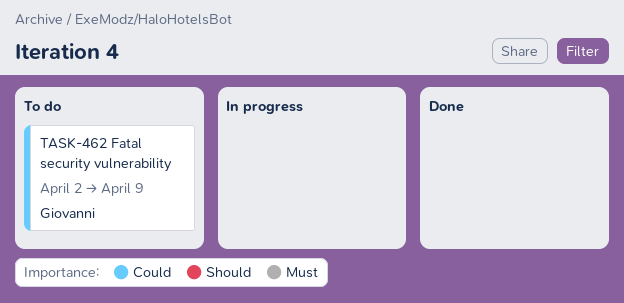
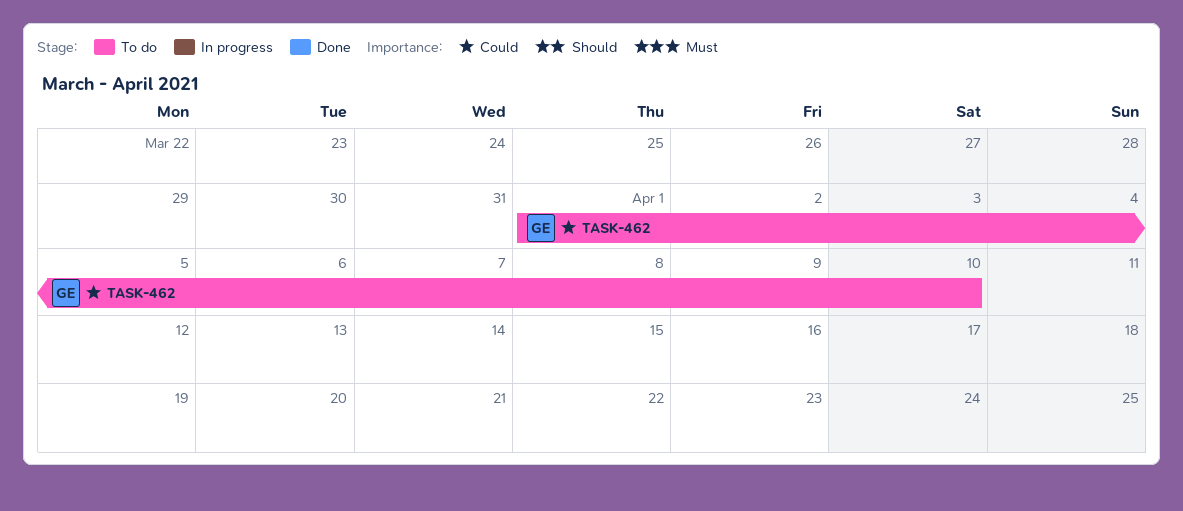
TASK-462, start: Apr 2 -> Apr 1
TASK-462, due: Apr 9 -> Apr 10

